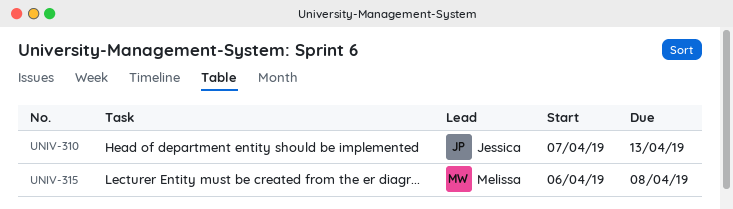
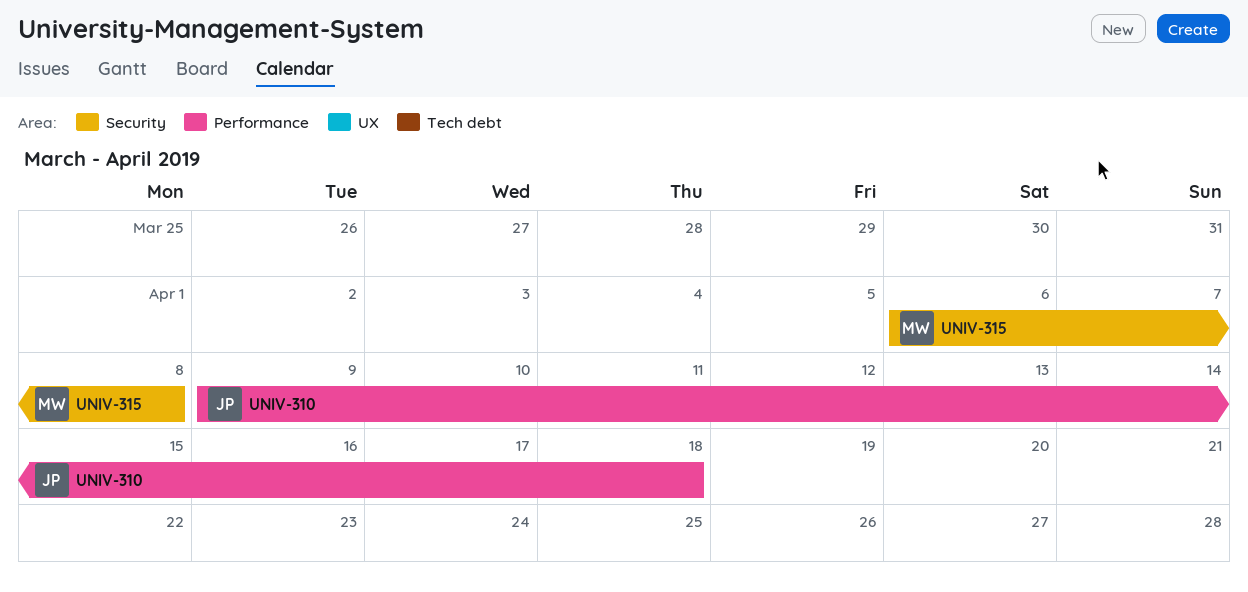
UNIV-310, start: Apr 7 -> Apr 9
UNIV-310, due: Apr 13 -> Apr 18

